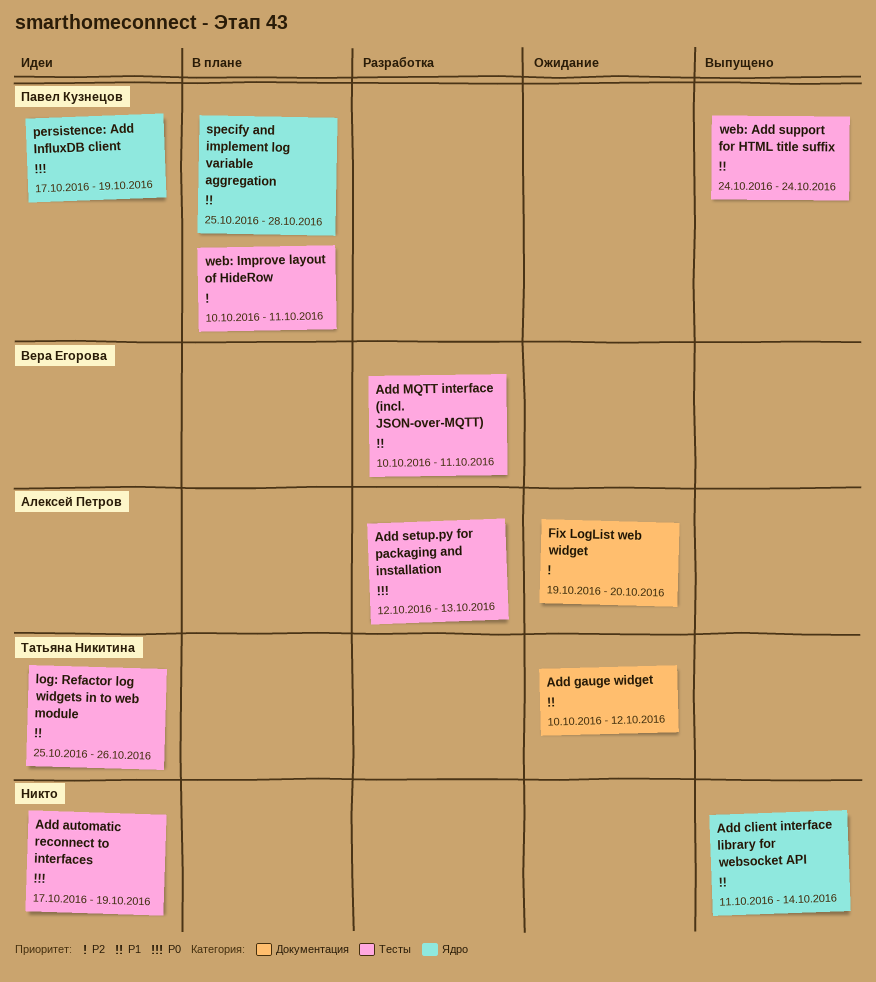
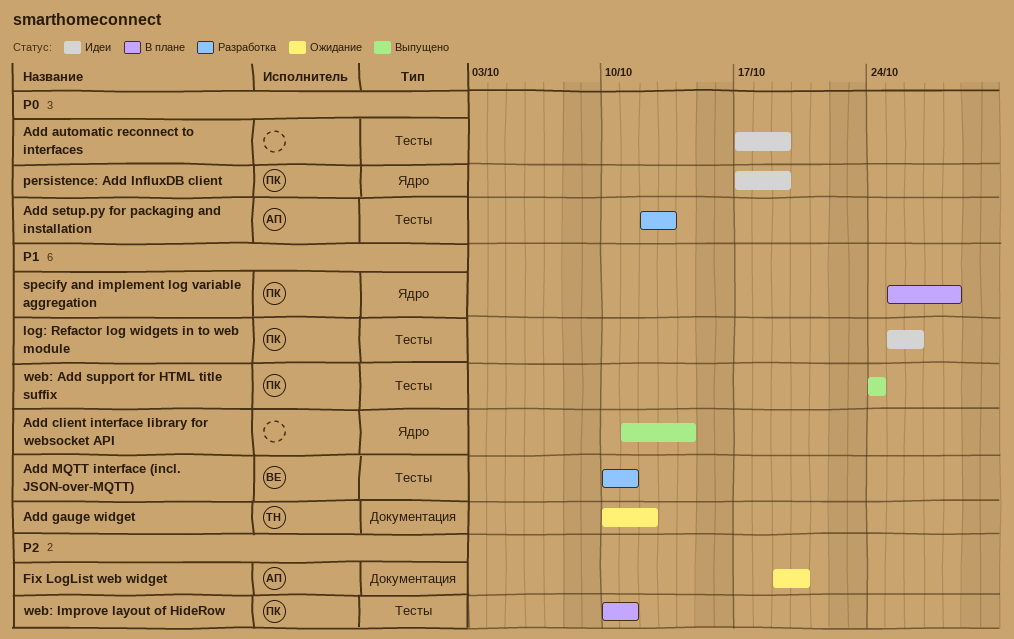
log: Refactor log widgets in to web module, owner: Татьяна Никитина -> Павел Кузнецов

